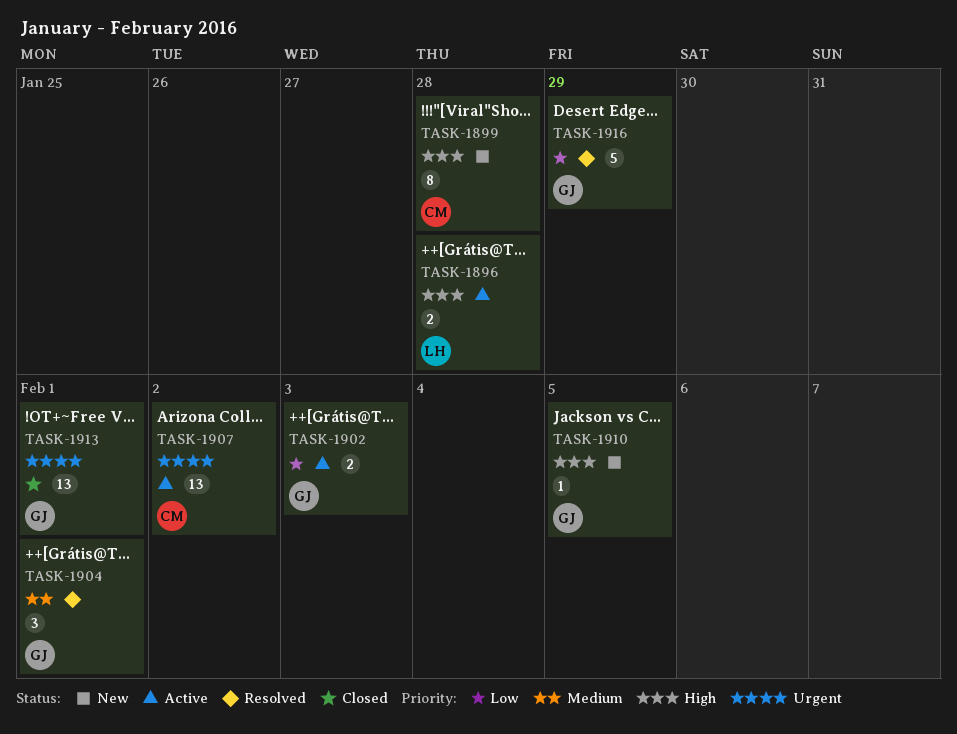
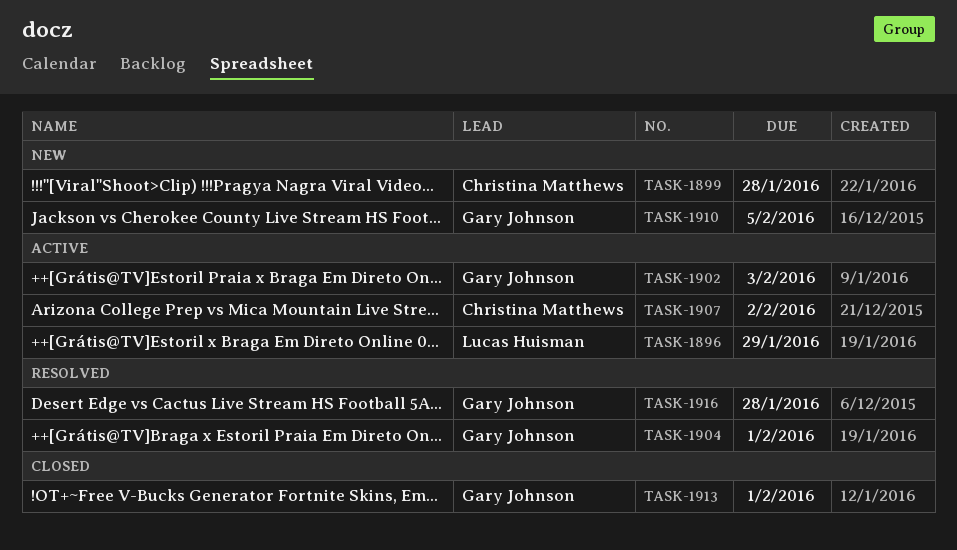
TASK-1896, due: Jan 28 -> Jan 29
TASK-1916, due: Jan 29 -> Jan 28

